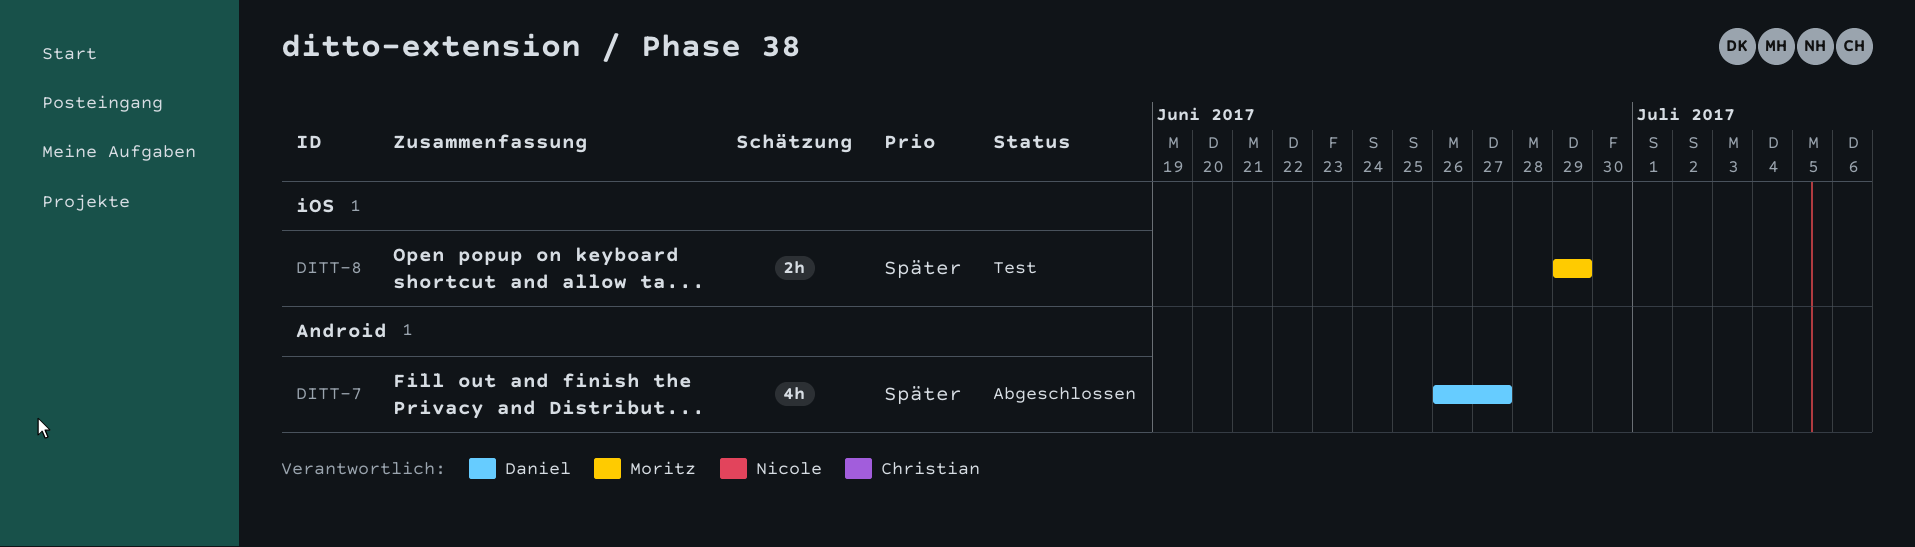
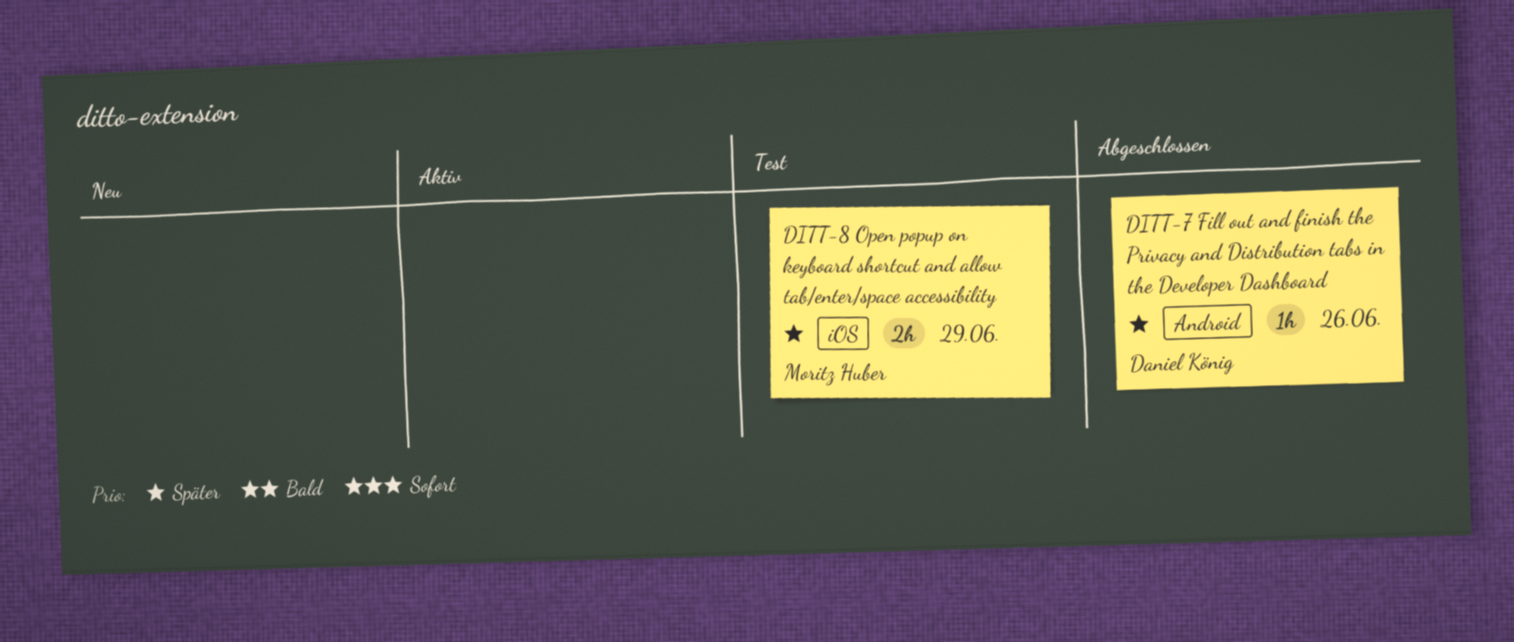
DITT-7, estimate: 4h -> 1h
DITT-7, due: Jun 27 -> Jun 26

